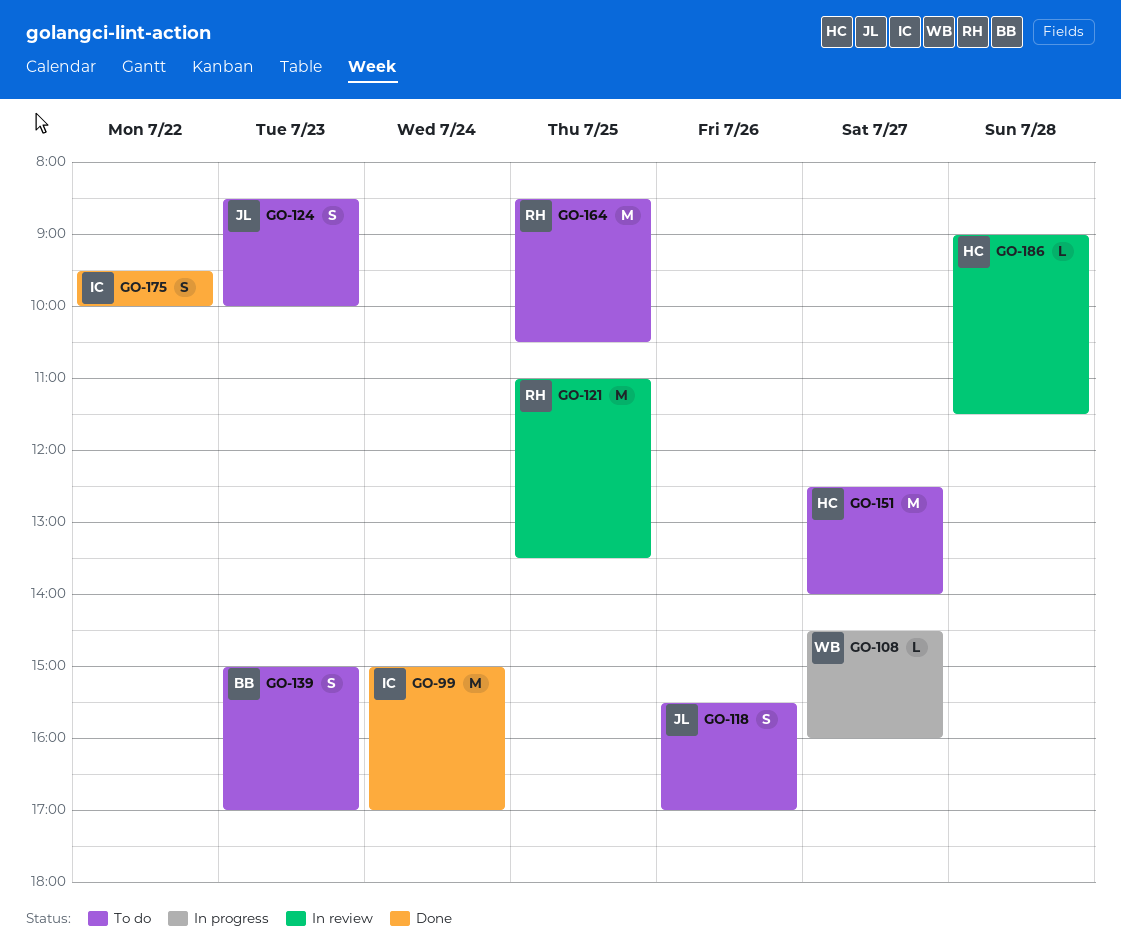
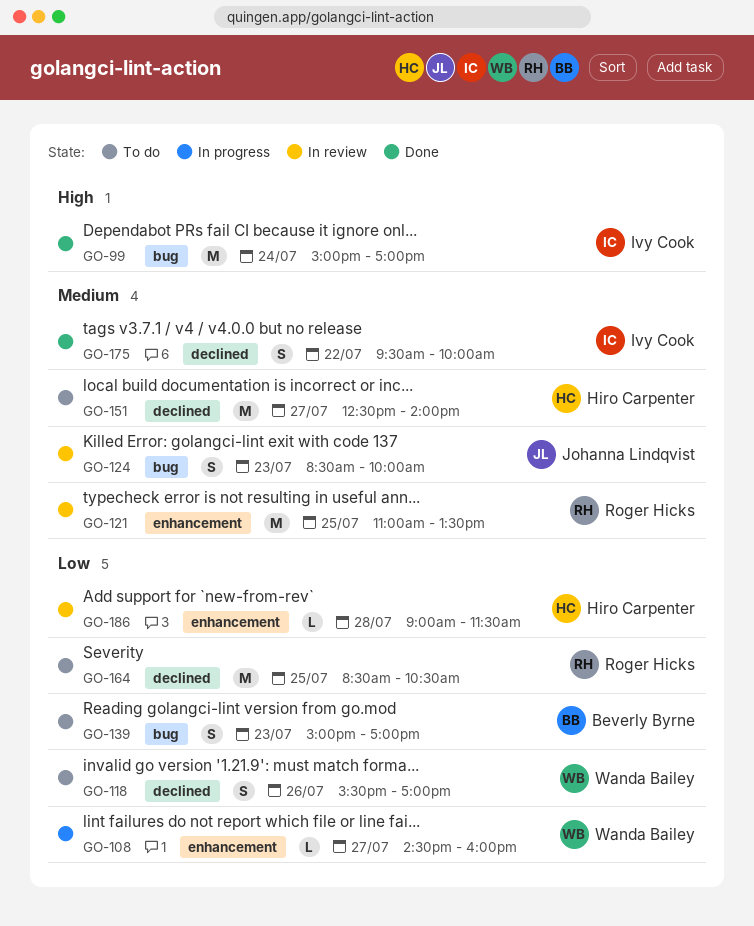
GO-118, owner: Johanna Lindqvist -> Wanda Bailey
GO-124, status: To do -> In review

